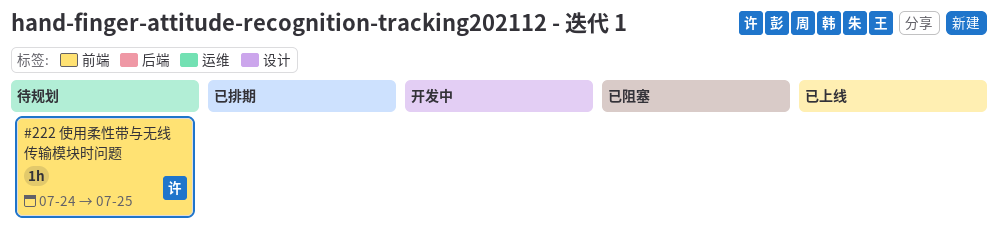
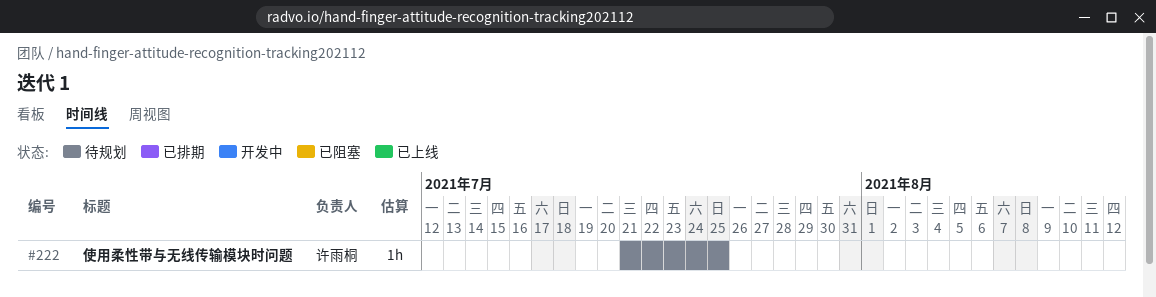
#222, start: Jul 24 -> Jul 21

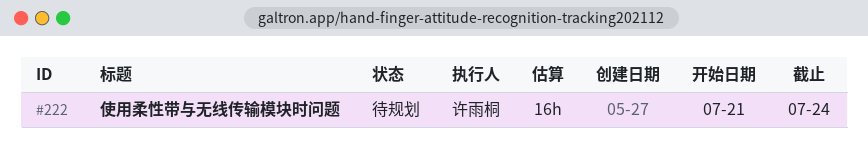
#222, estimate: 1h -> 16h
#222, due: Jul 25 -> Jul 24

